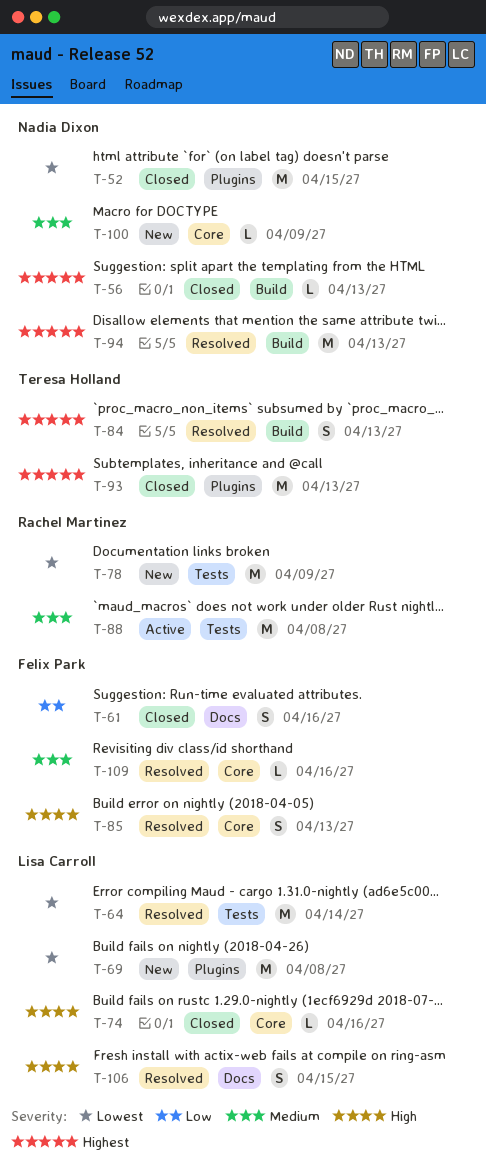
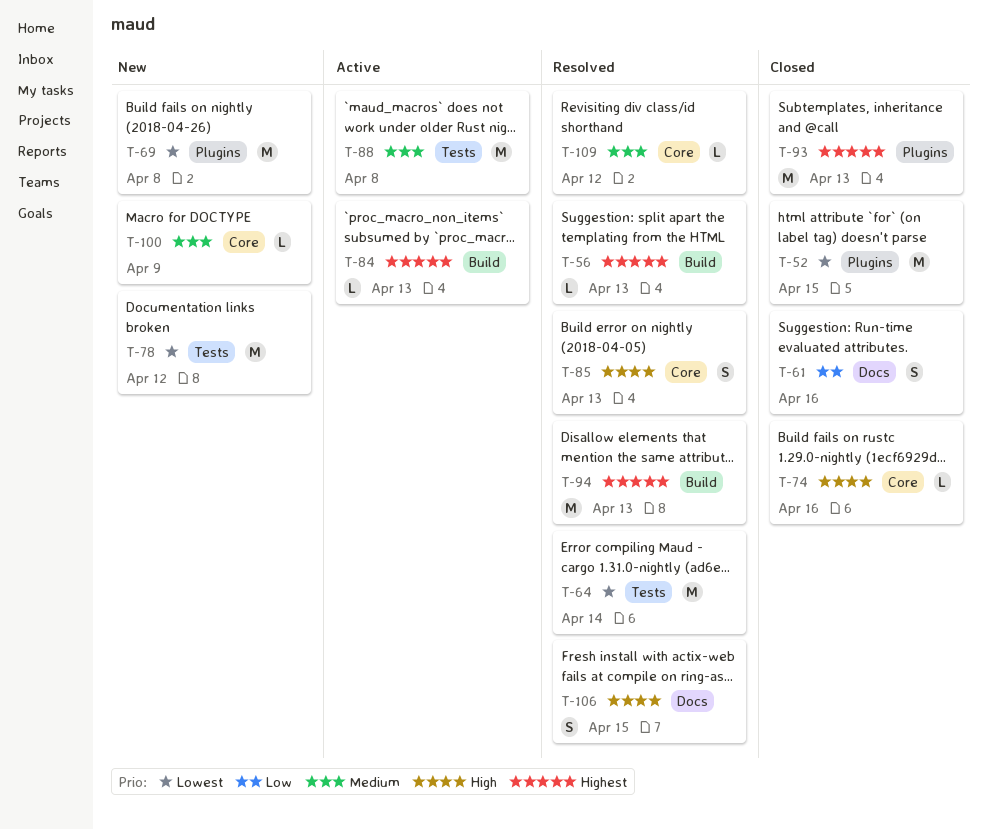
T-56, status: Closed -> Resolved
T-78, due: Apr 9 -> Apr 12
T-84, status: Resolved -> Active
T-84, estimate: S -> L
T-109, due: Apr 16 -> Apr 12

